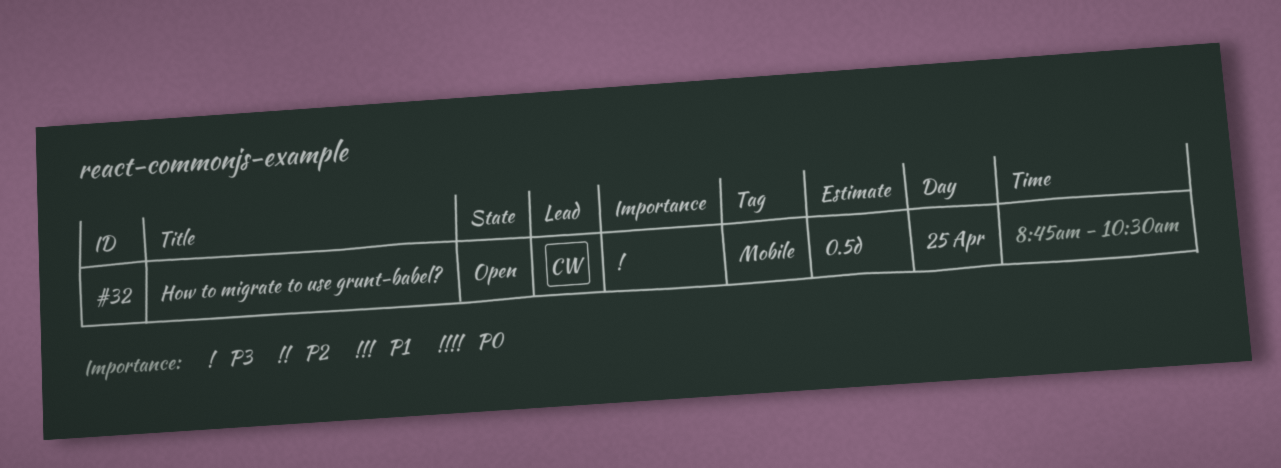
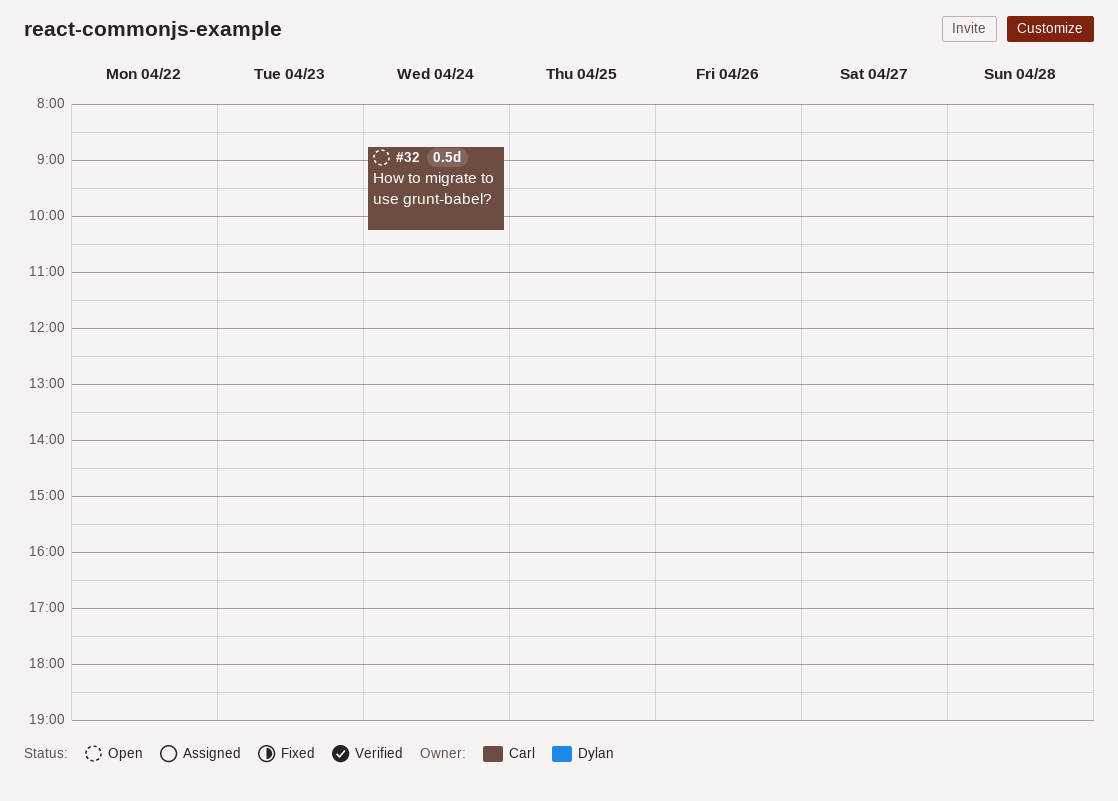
#32, day: Apr 25 -> Apr 24
#32, ends: 10:30 -> 10:15

